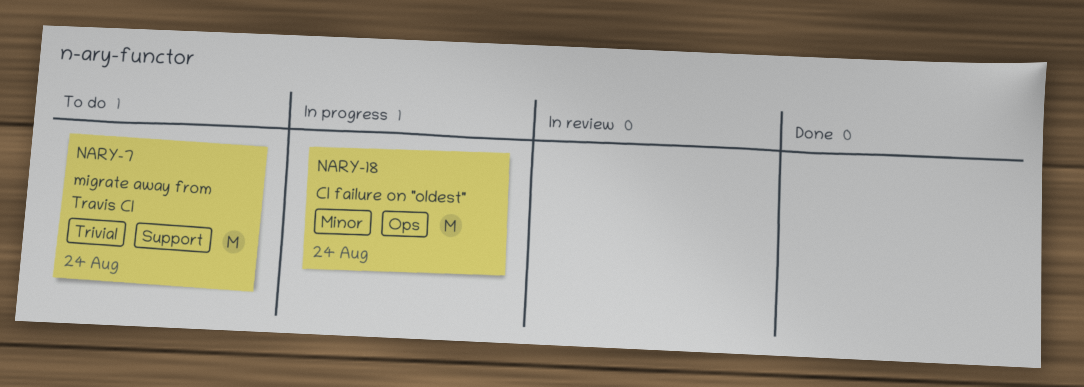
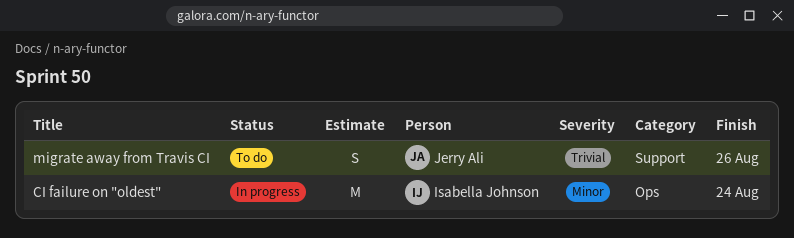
migrate away from Travis CI, estimate: M -> S
migrate away from Travis CI, due: Aug 24 -> Aug 26

